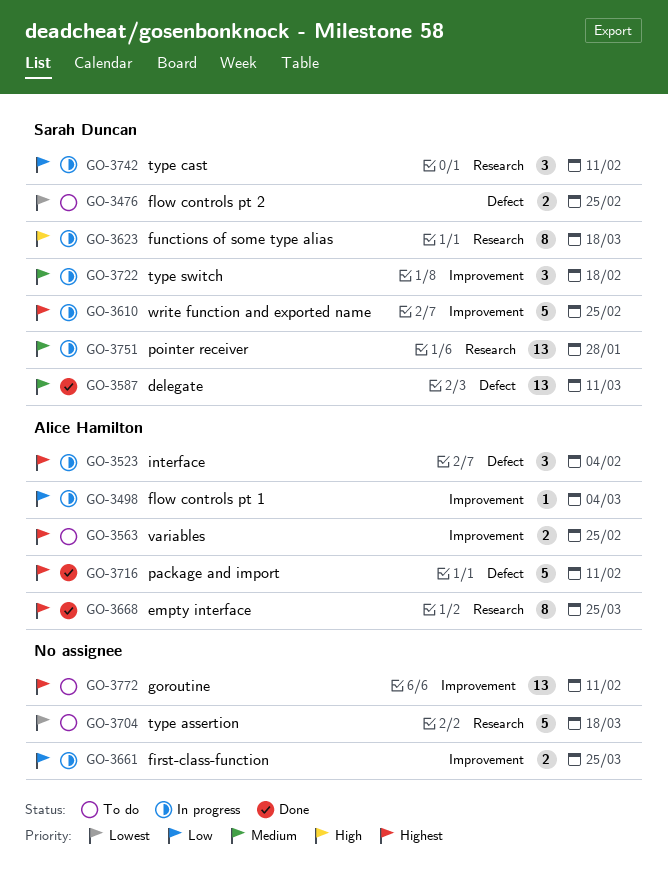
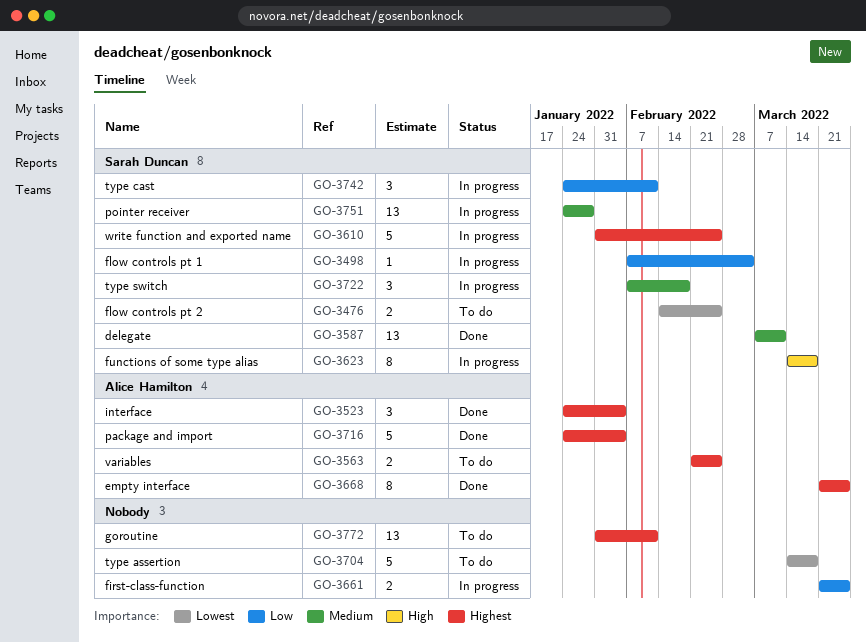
GO-3498, owner: Alice Hamilton -> Sarah Duncan
GO-3523, status: In progress -> Done
GO-3716, due: Feb 11 -> Feb 4

